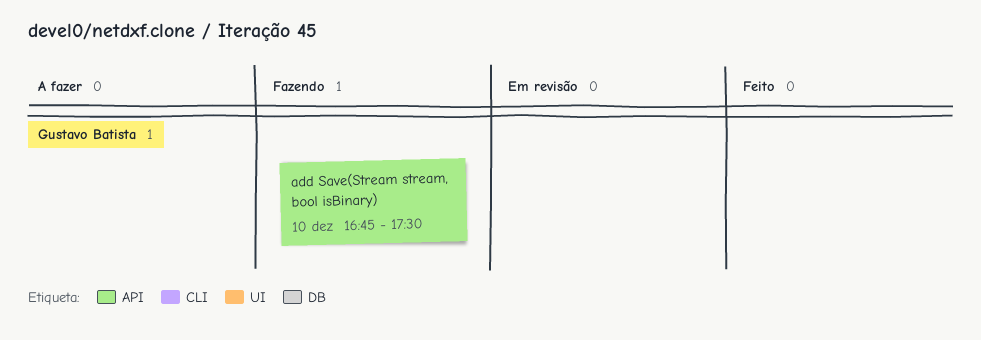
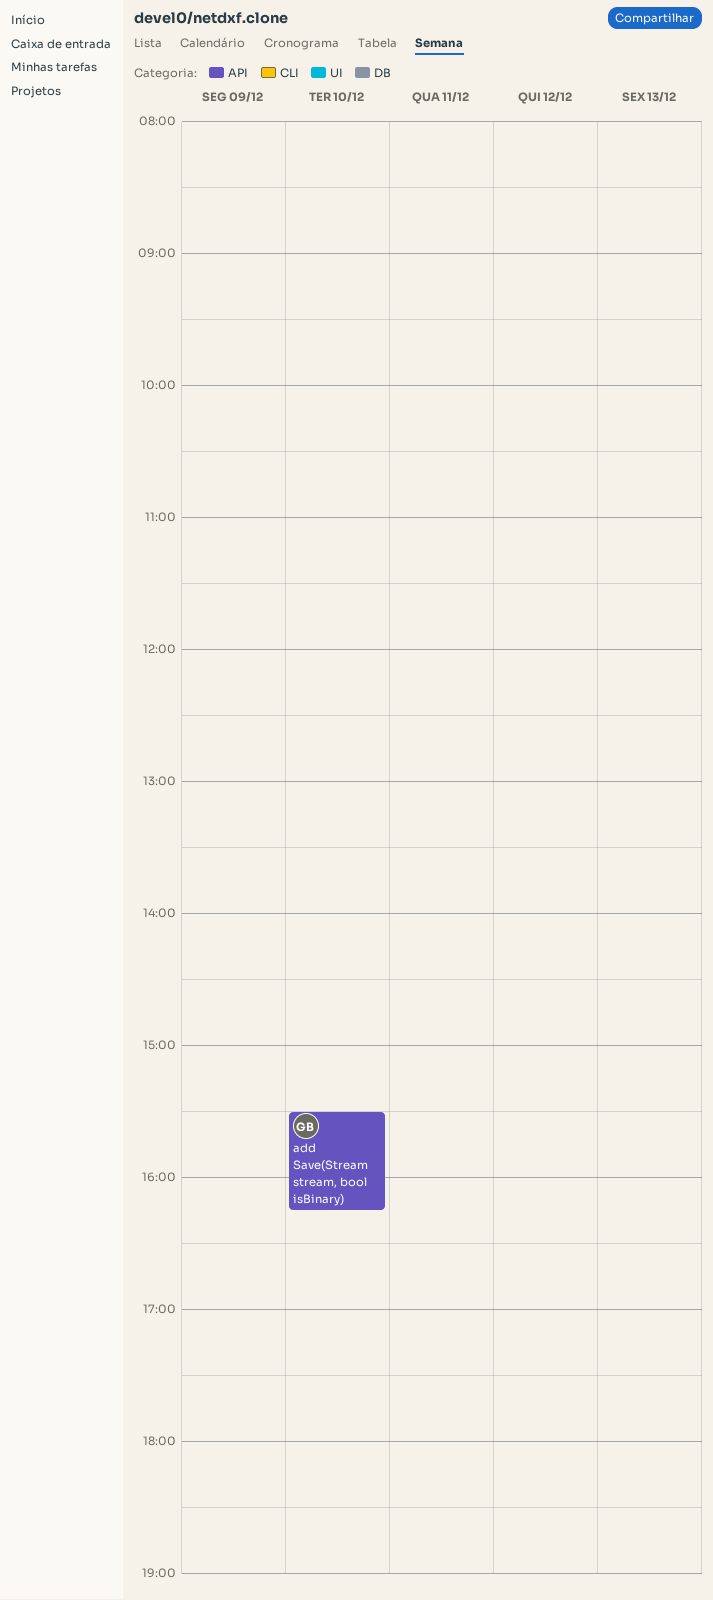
add Save(Stream stream, bool isBinary), begins: 16:45 -> 15:30
add Save(Stream stream, bool isBinary), ends: 17:30 -> 16:15

